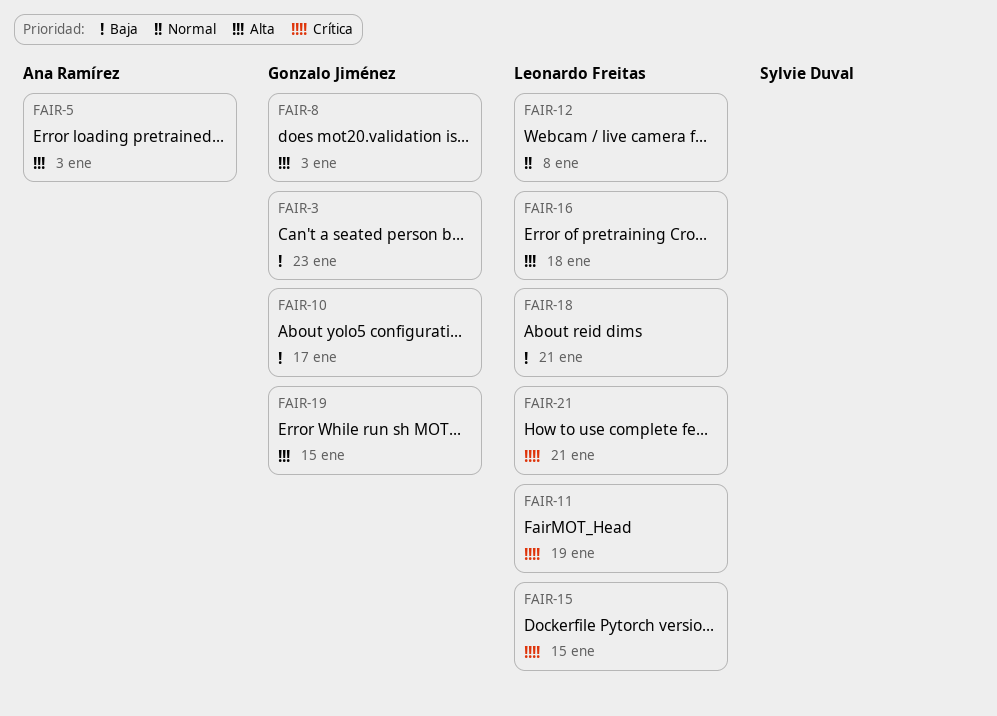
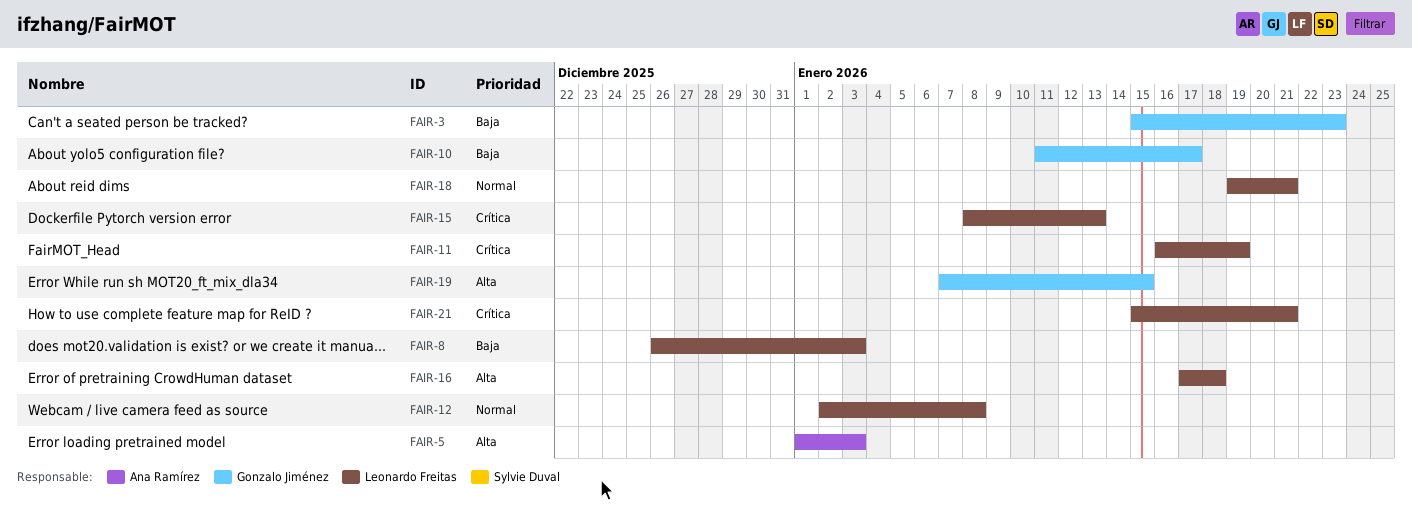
FAIR-8, owner: Gonzalo Jiménez -> Leonardo Freitas
FAIR-8, priority: Alta -> Baja
FAIR-15, due: Jan 15 -> Jan 13
FAIR-18, priority: Baja -> Normal

